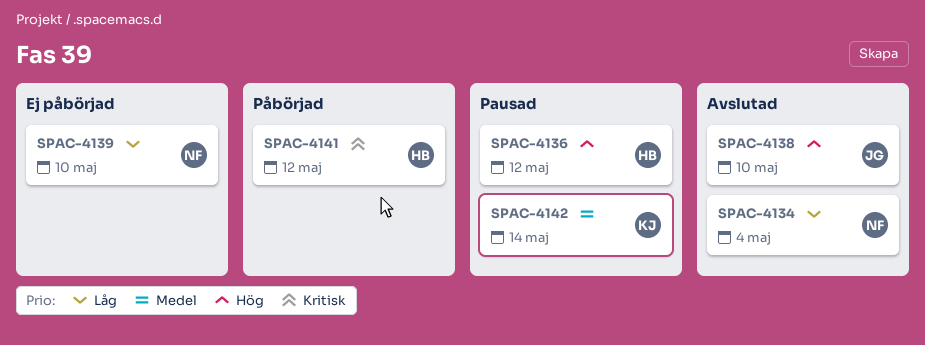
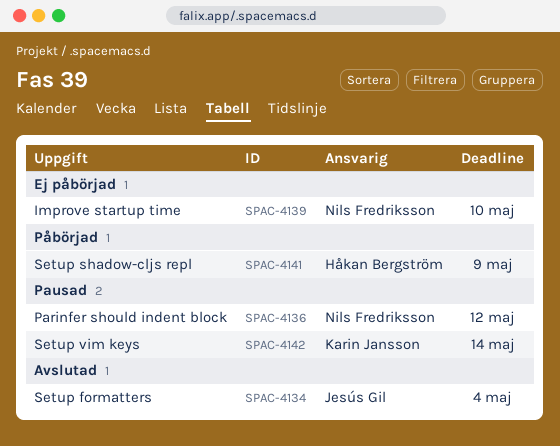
SPAC-4134, owner: Nils Fredriksson -> Jesús Gil
SPAC-4136, owner: Håkan Bergström -> Nils Fredriksson
SPAC-4138: present -> none
SPAC-4141, due: May 12 -> May 9

